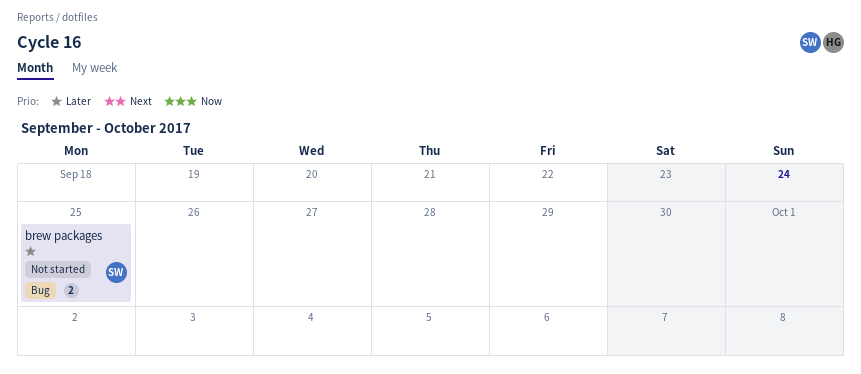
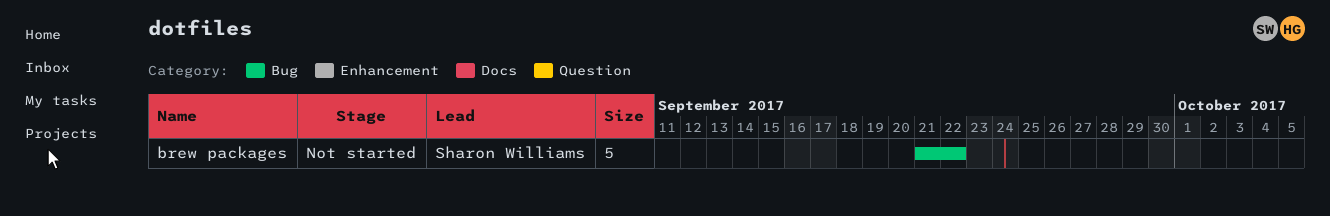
brew packages, estimate: 2 -> 5
brew packages, due: Sep 25 -> Sep 22

